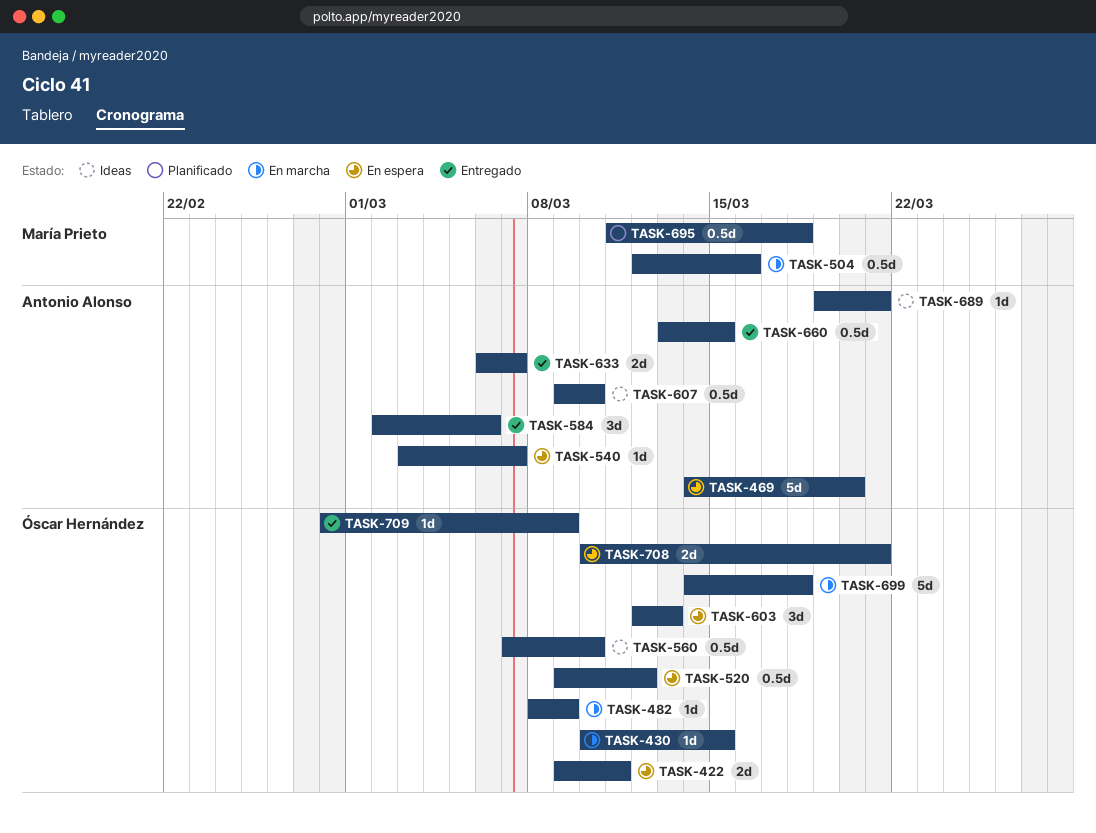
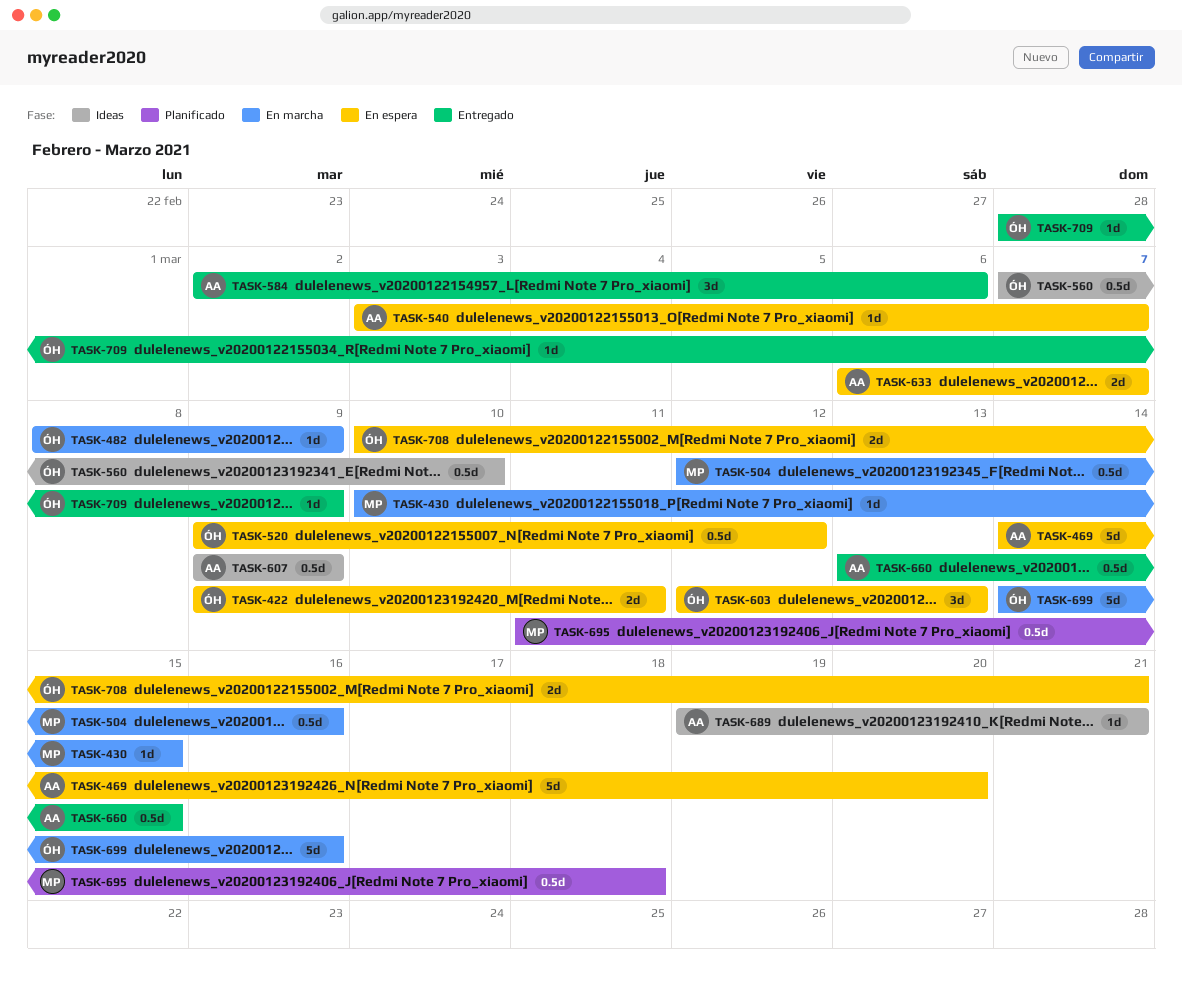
TASK-430, owner: Óscar Hernández -> María Prieto
TASK-607, due: Mar 10 -> Mar 9
TASK-633, status: Entregado -> En espera
TASK-699, due: Mar 18 -> Mar 16

